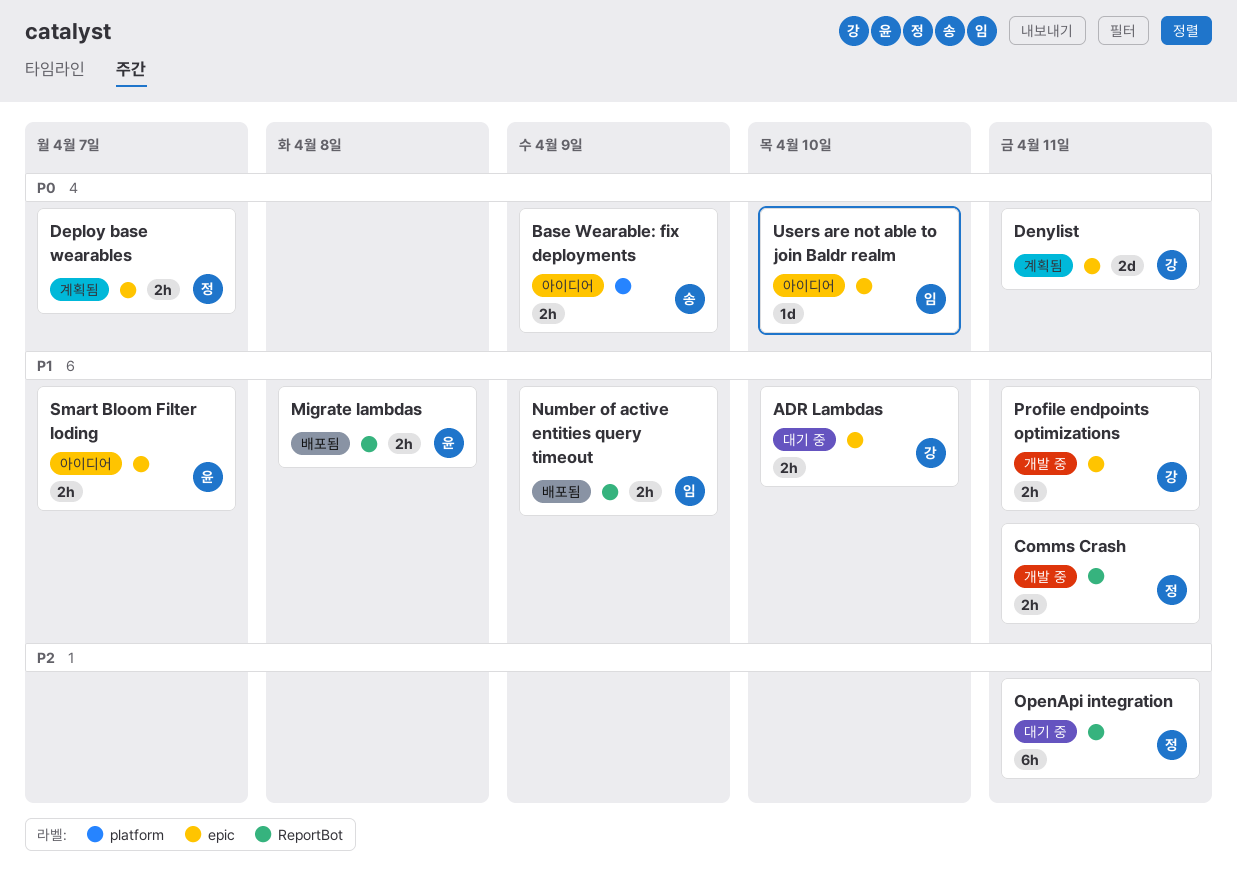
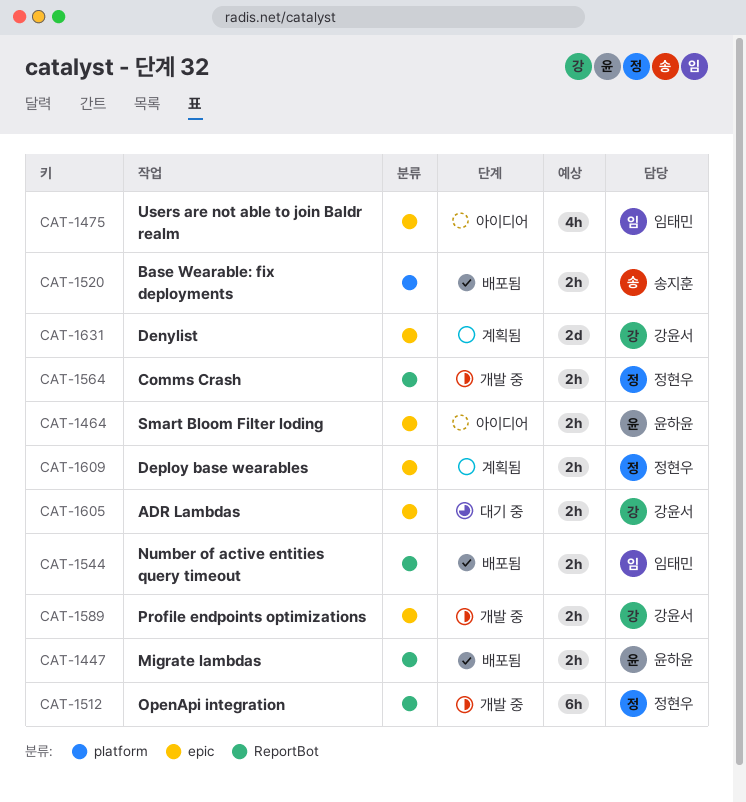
Base Wearable: fix deployments, status: 아이디어 -> 배포됨
OpenApi integration, status: 대기 중 -> 개발 중
Users are not able to join Baldr realm, estimate: 1d -> 4h

